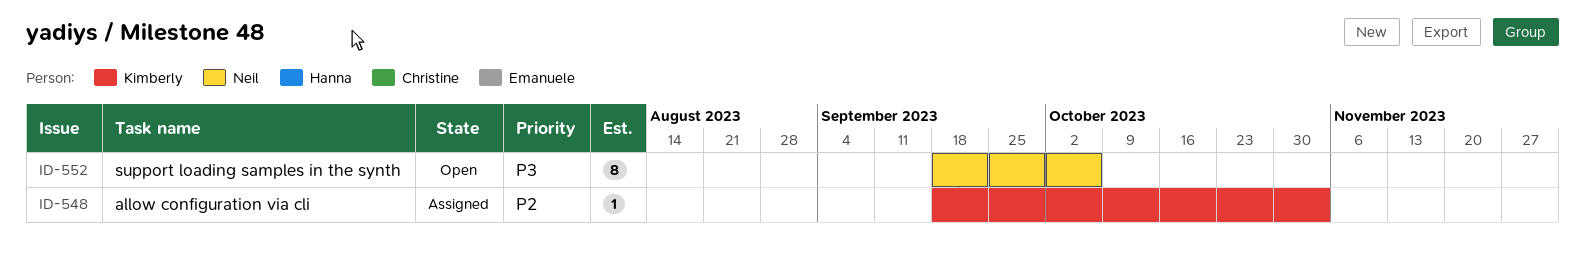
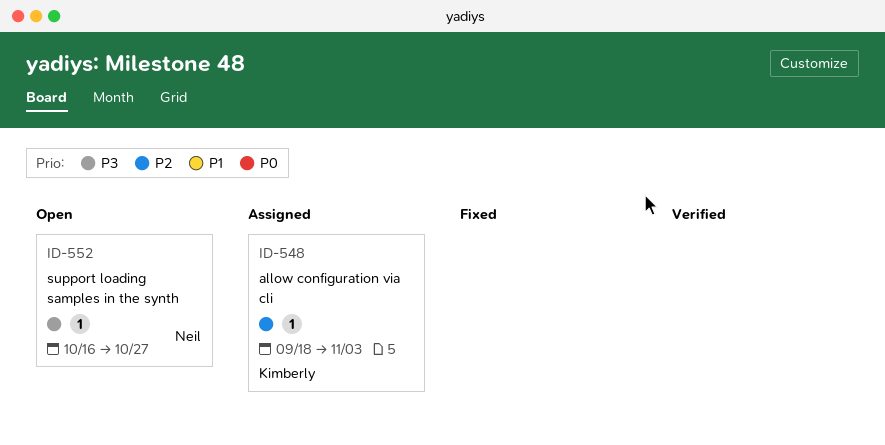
ID-552, estimate: 8 -> 1
ID-552, start: Sep 18 -> Oct 16
ID-552, due: Oct 6 -> Oct 27

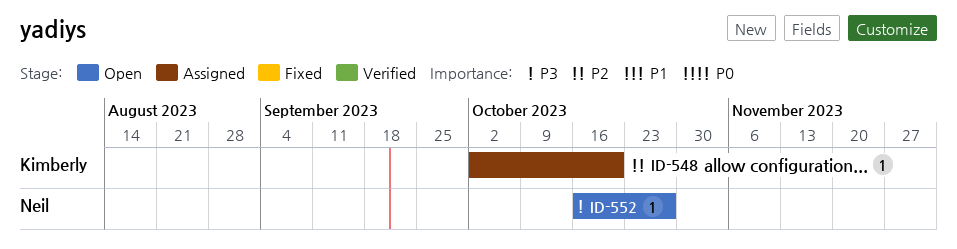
ID-548, start: Sep 18 -> Oct 2
ID-548, due: Nov 3 -> Oct 20

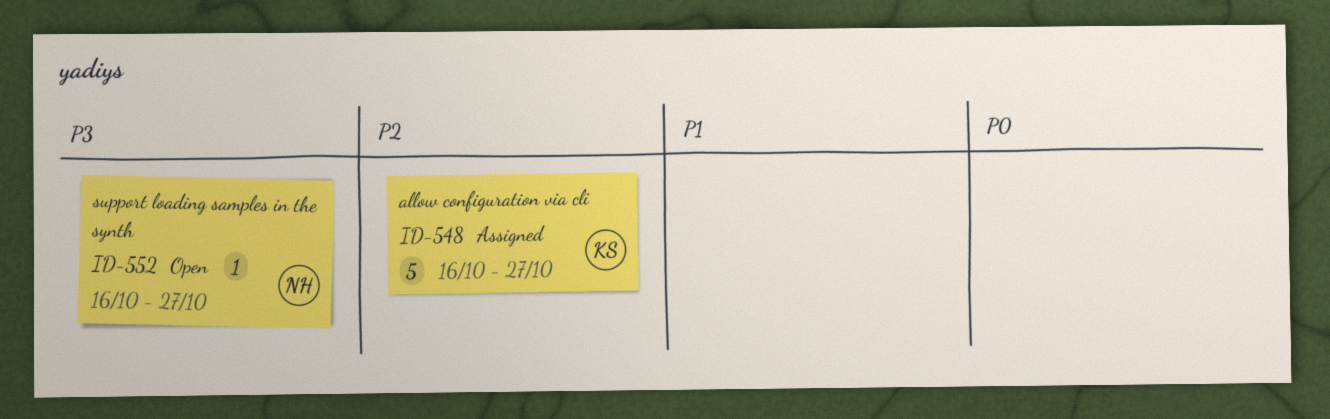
ID-548, estimate: 1 -> 5
ID-548, start: Oct 2 -> Oct 16
ID-548, due: Oct 20 -> Oct 27

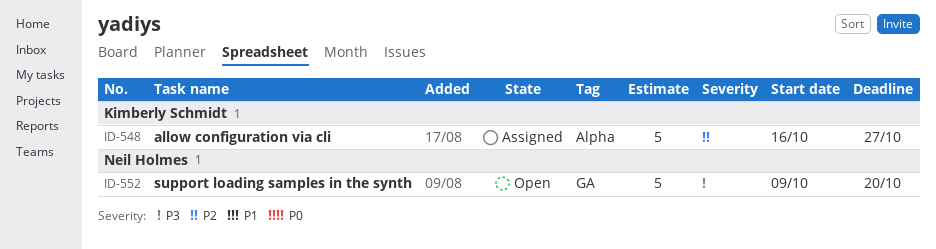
ID-552, estimate: 1 -> 5
ID-552, start: Oct 16 -> Oct 9
ID-552, due: Oct 27 -> Oct 20

